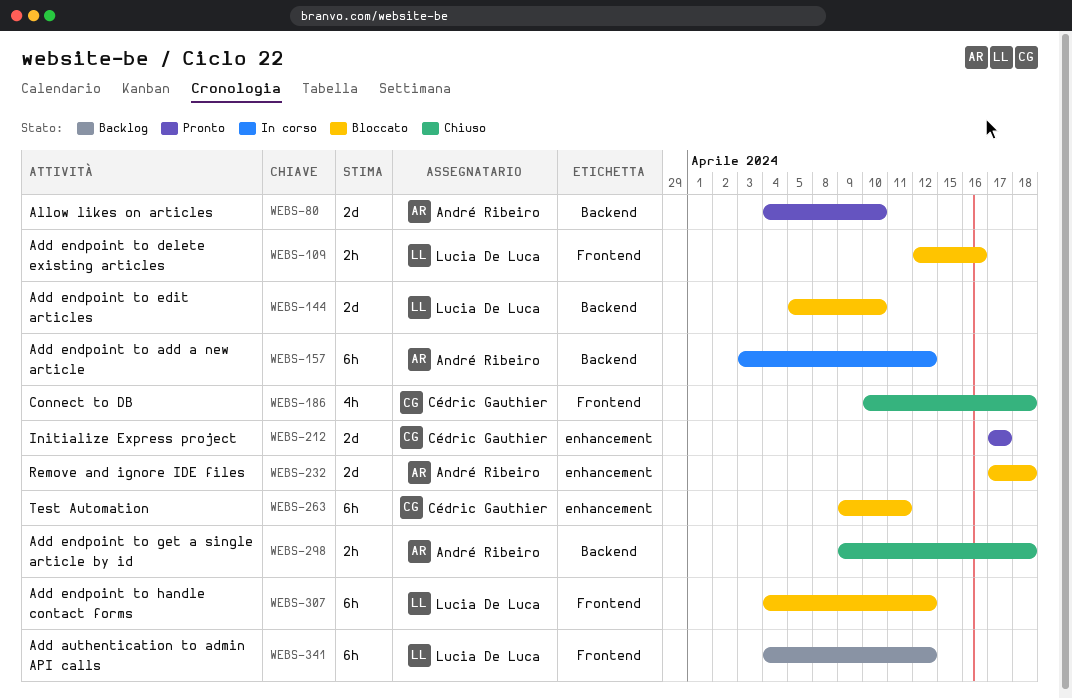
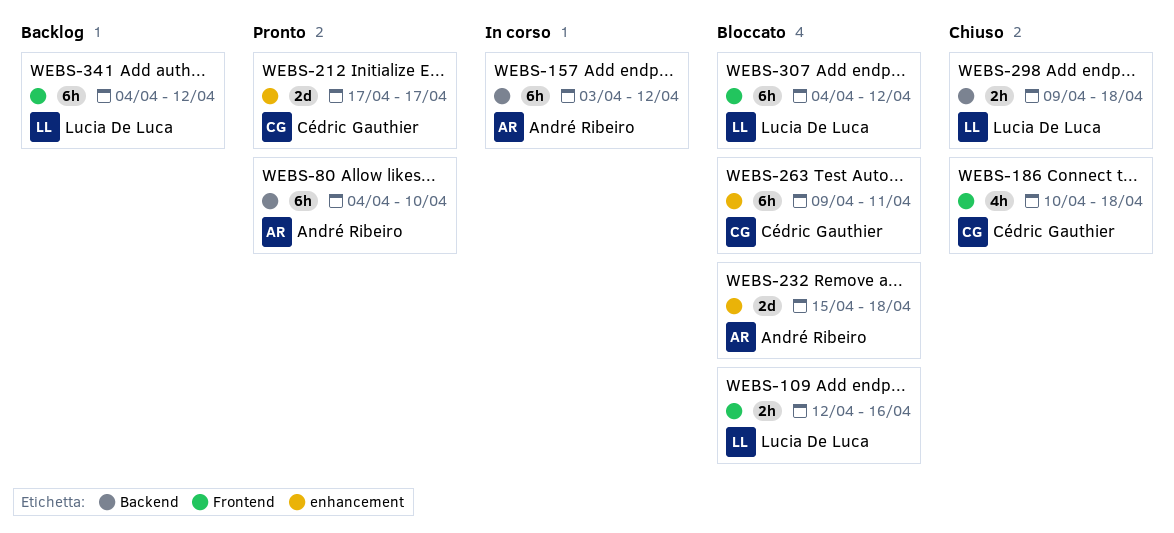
WEBS-80, estimate: 2d -> 6h
WEBS-144: present -> none
WEBS-232, start: Apr 17 -> Apr 15
WEBS-298, owner: André Ribeiro -> Lucia De Luca

